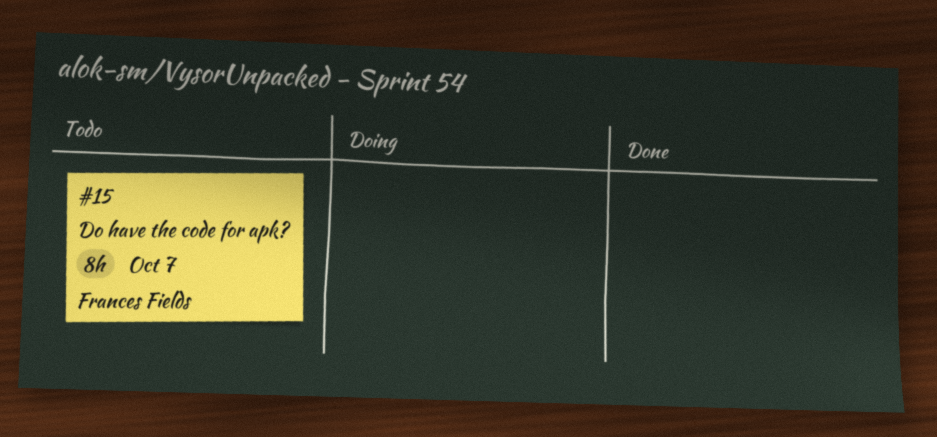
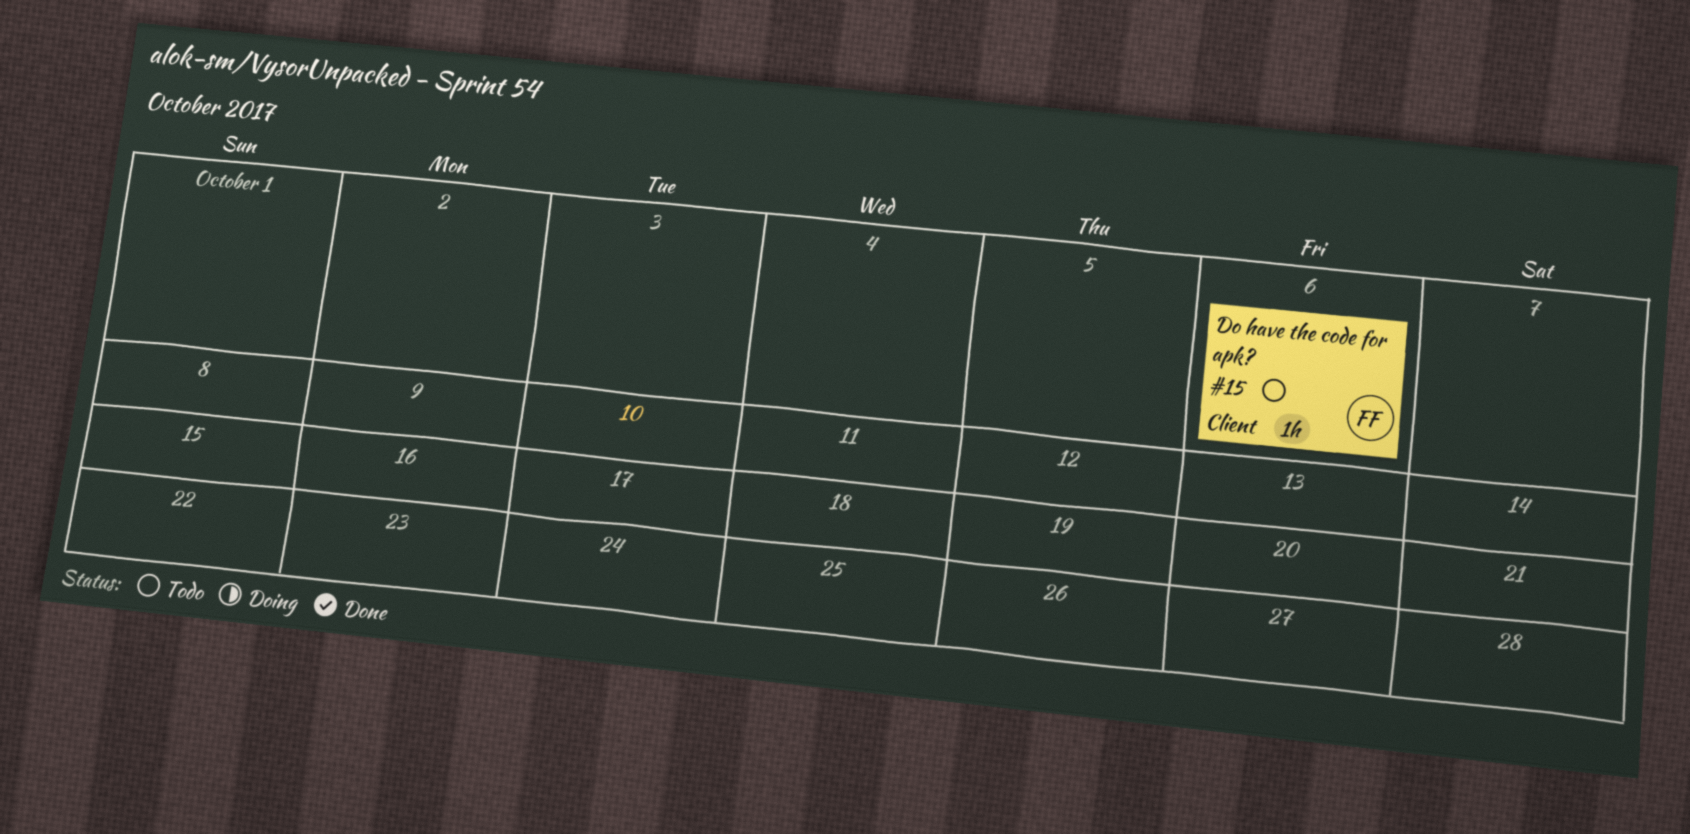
#15, estimate: 8h -> 1h
#15, due: Oct 7 -> Oct 6

